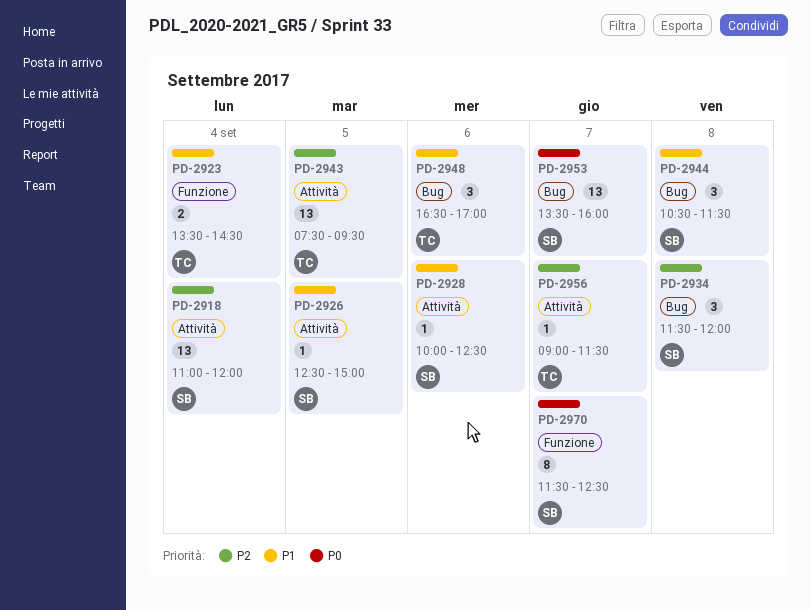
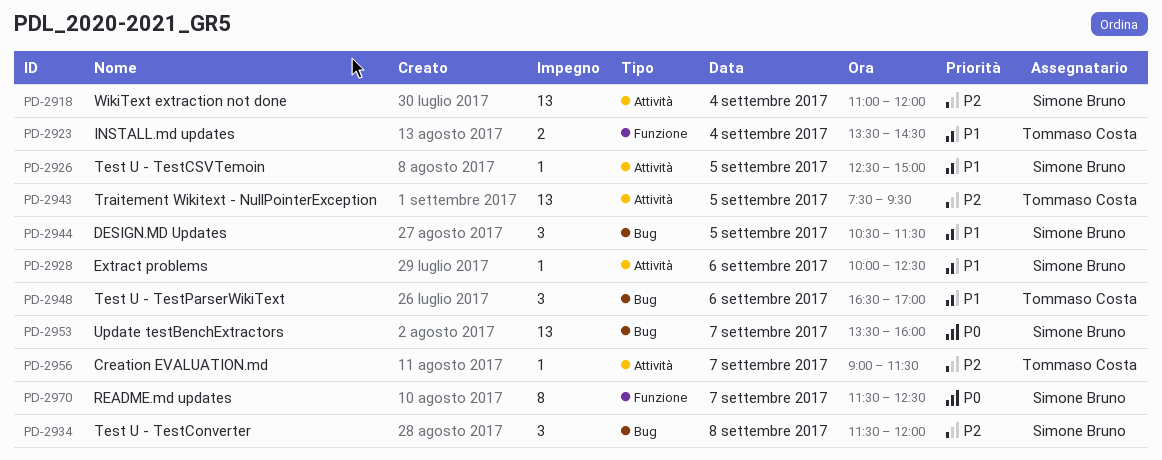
PD-2944, day: Sep 8 -> Sep 5

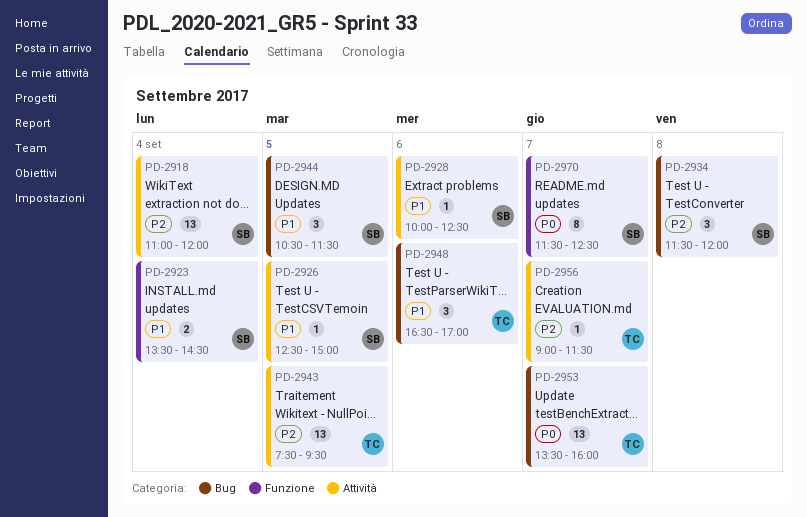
PD-2923, owner: Tommaso Costa -> Simone Bruno
PD-2953, owner: Simone Bruno -> Tommaso Costa

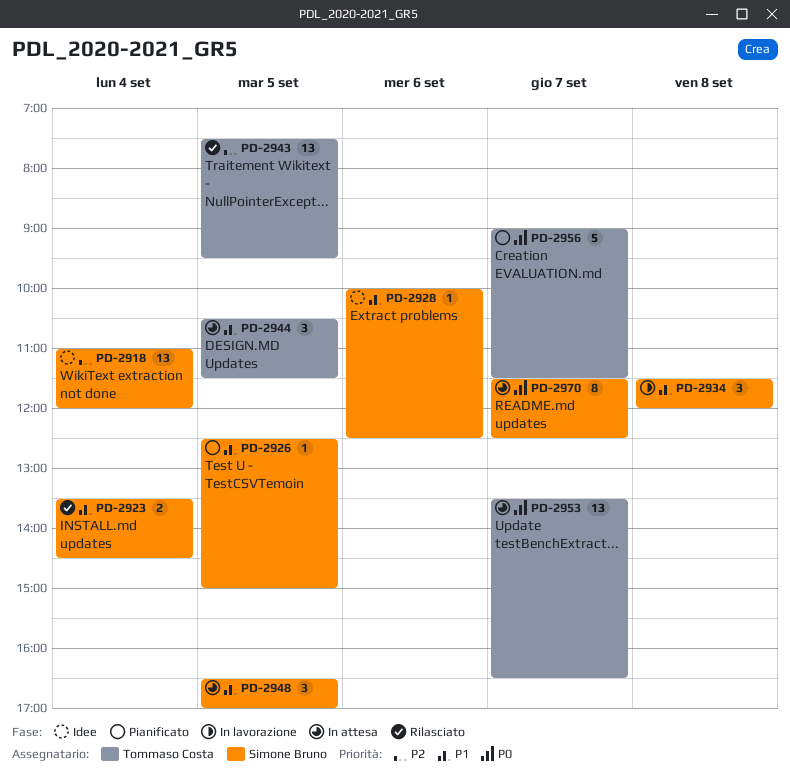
PD-2934, priority: P2 -> P1
PD-2944, owner: Simone Bruno -> Tommaso Costa
PD-2948, owner: Tommaso Costa -> Simone Bruno
PD-2948, day: Sep 6 -> Sep 5
PD-2953, ends: 16:00 -> 16:30
PD-2956, priority: P2 -> P0
PD-2956, estimate: 1 -> 5

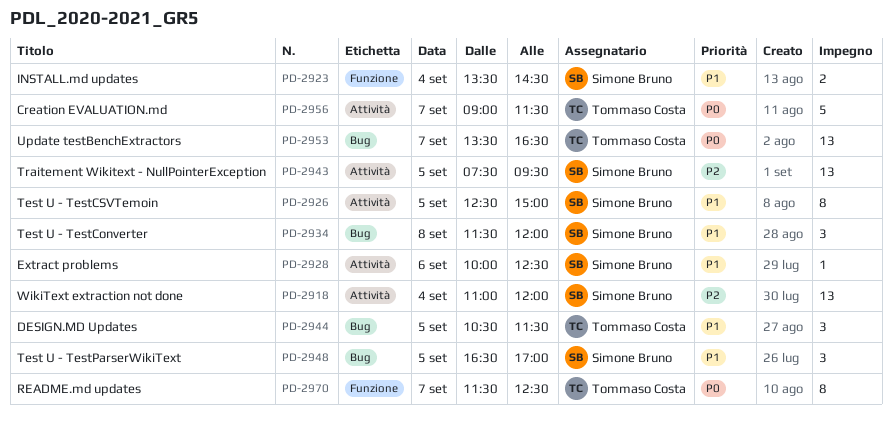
PD-2926, estimate: 1 -> 8
PD-2943, owner: Tommaso Costa -> Simone Bruno
PD-2970, owner: Simone Bruno -> Tommaso Costa

